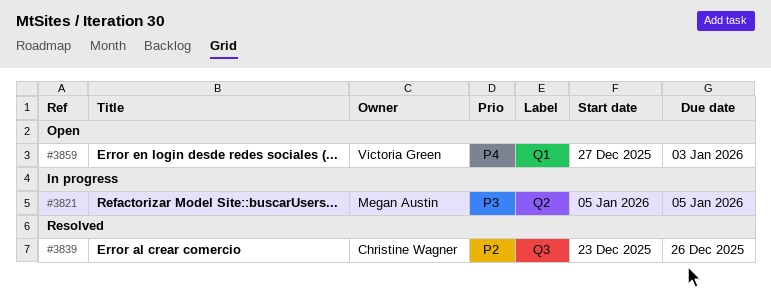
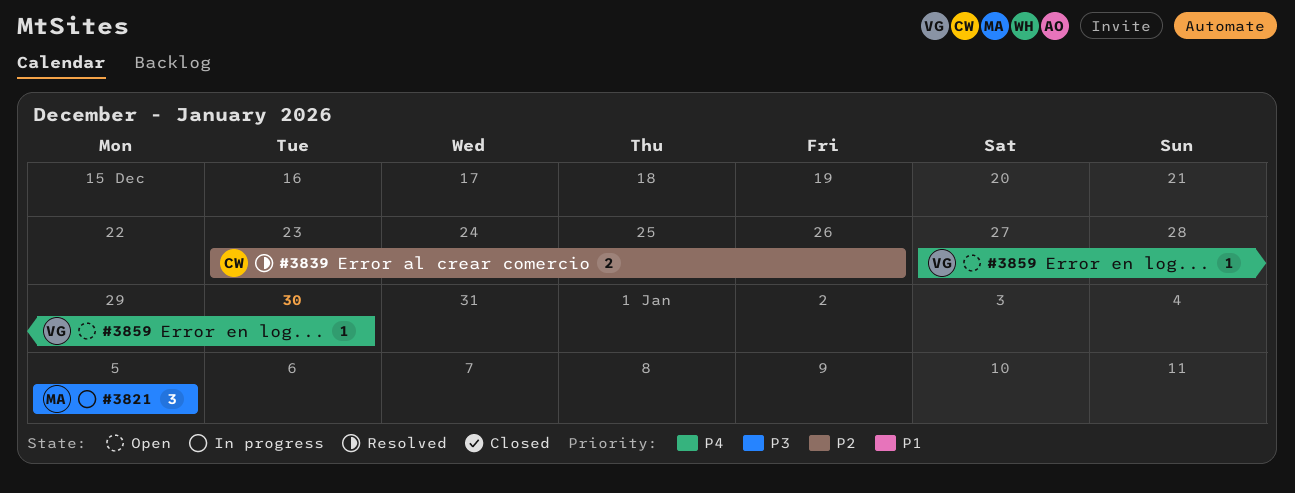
#3859, due: Jan 3 -> Dec 30

